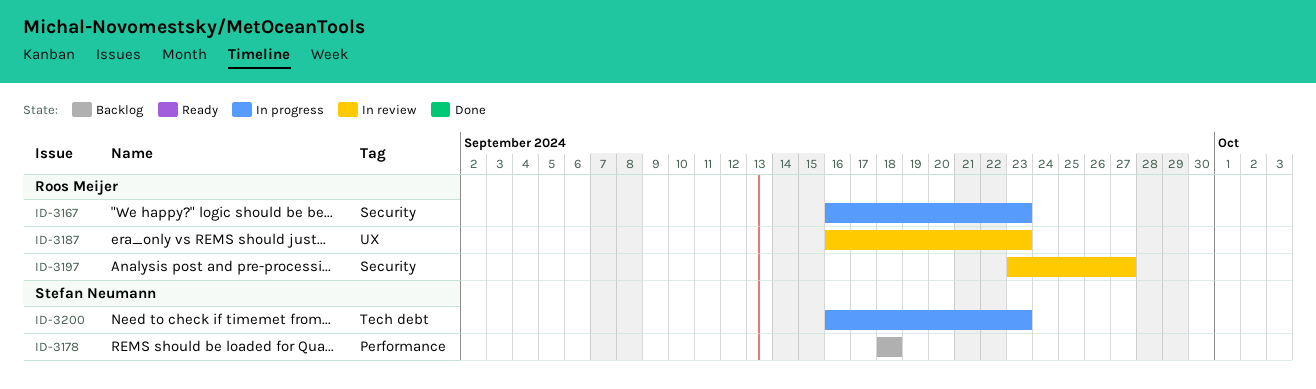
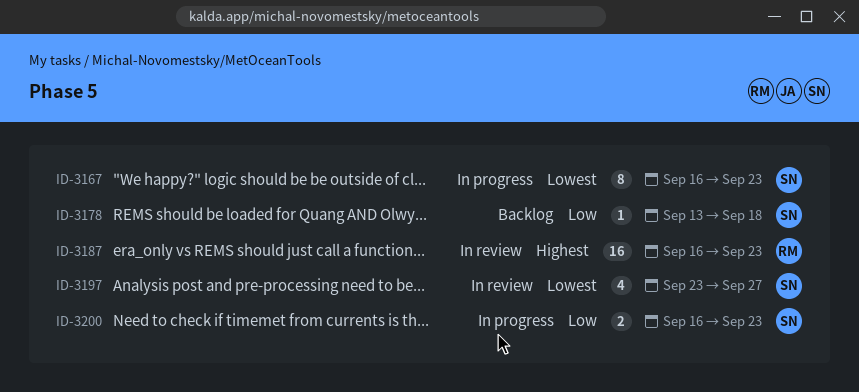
ID-3167, owner: Roos Meijer -> Stefan Neumann
ID-3178, start: Sep 18 -> Sep 13
ID-3197, owner: Roos Meijer -> Stefan Neumann

